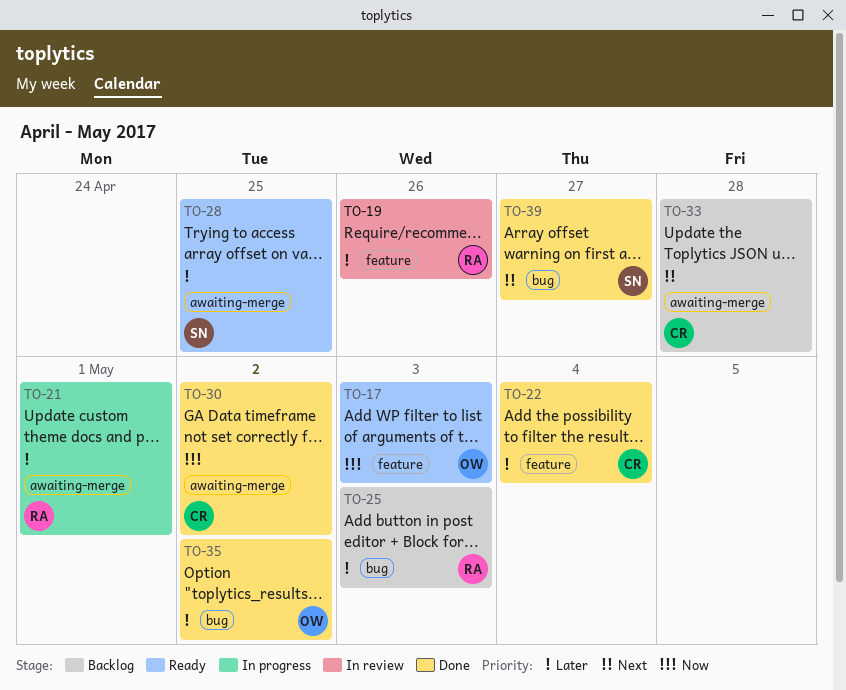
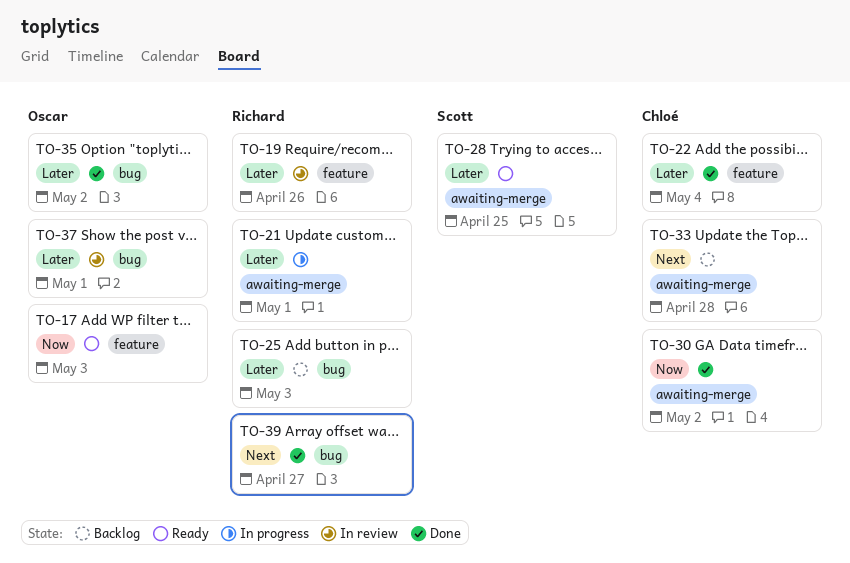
TO-37: none -> present
TO-39, owner: Scott -> Richard

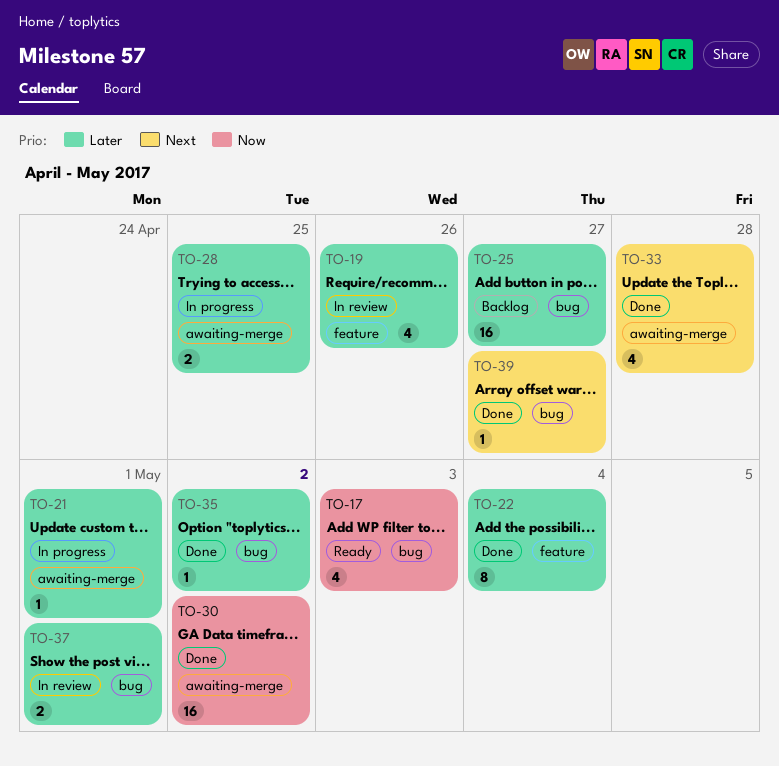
TO-17, label: feature -> bug
TO-25, due: May 3 -> Apr 27
TO-28, status: Ready -> In progress
TO-33, status: Backlog -> Done

